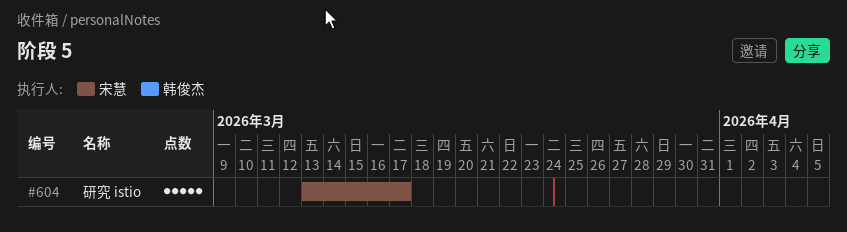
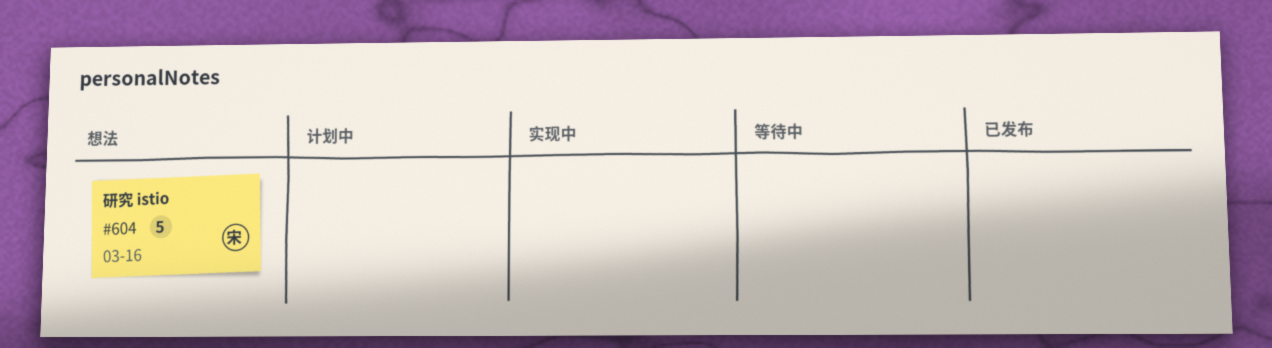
#604, due: Mar 17 -> Mar 16

